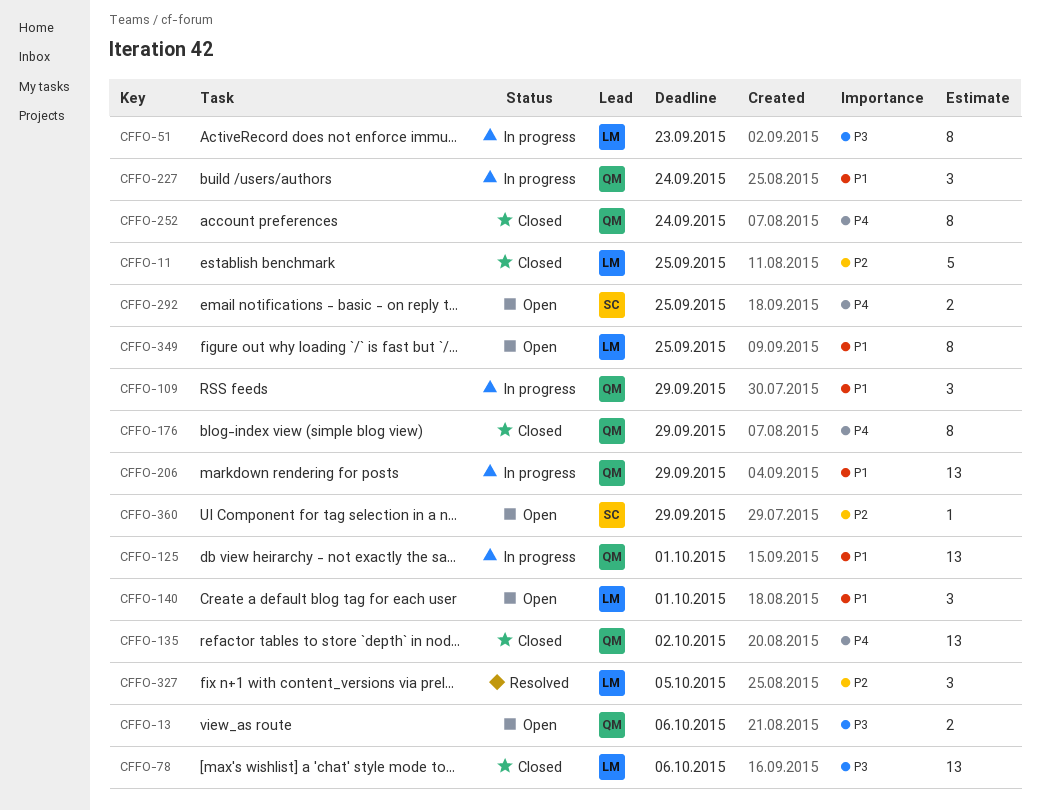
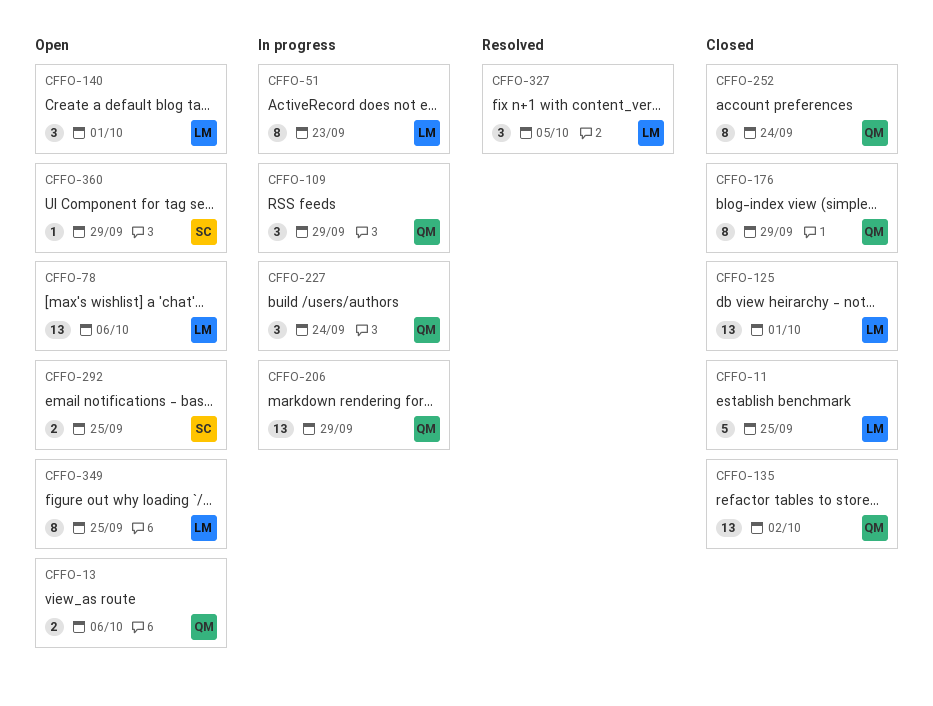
CFFO-78, status: Closed -> Open
CFFO-125, status: In progress -> Closed
CFFO-125, owner: QM -> LM

